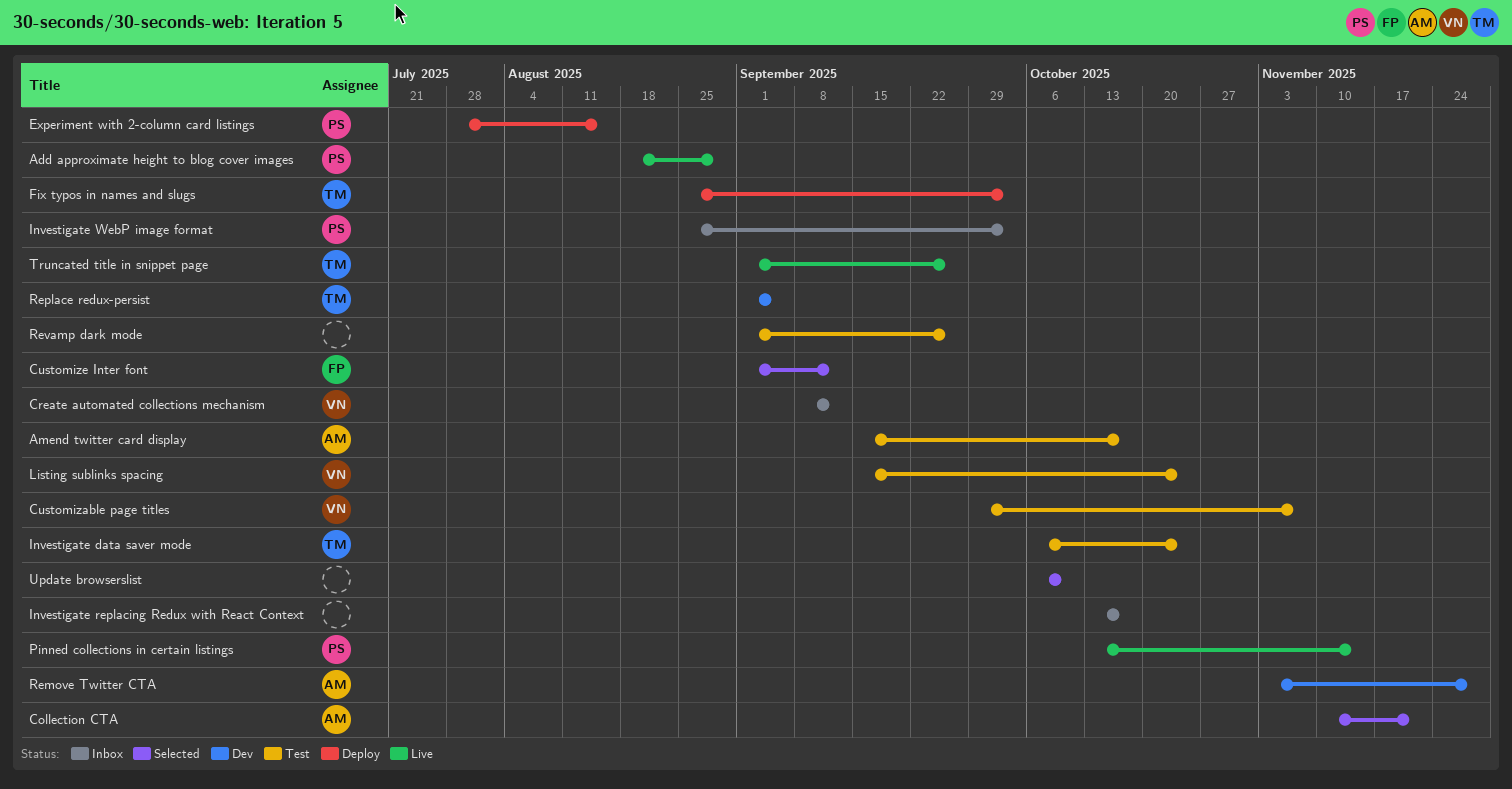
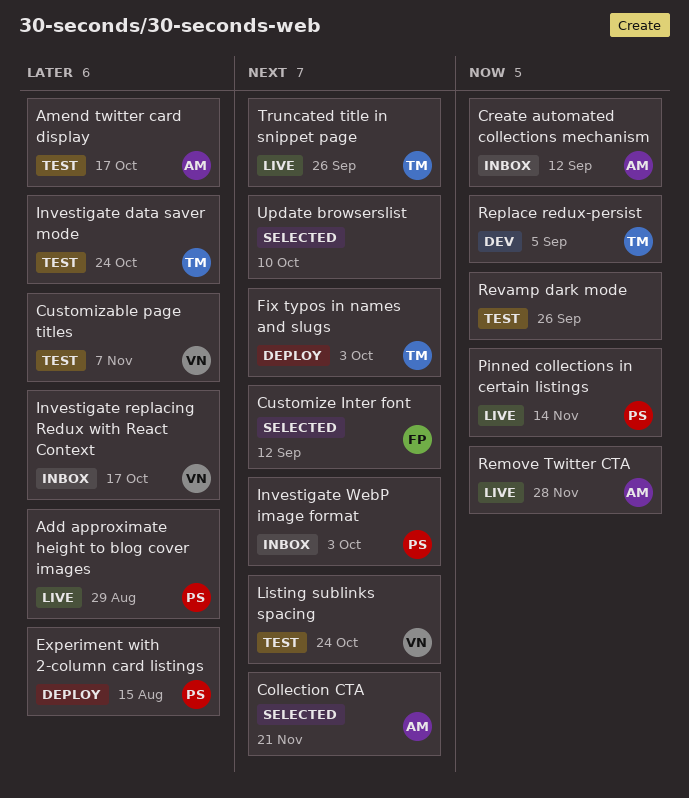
Create automated collections mechanism, owner: VN -> AM
Investigate replacing Redux with React Context, owner: none -> VN
Remove Twitter CTA, status: Dev -> Live

